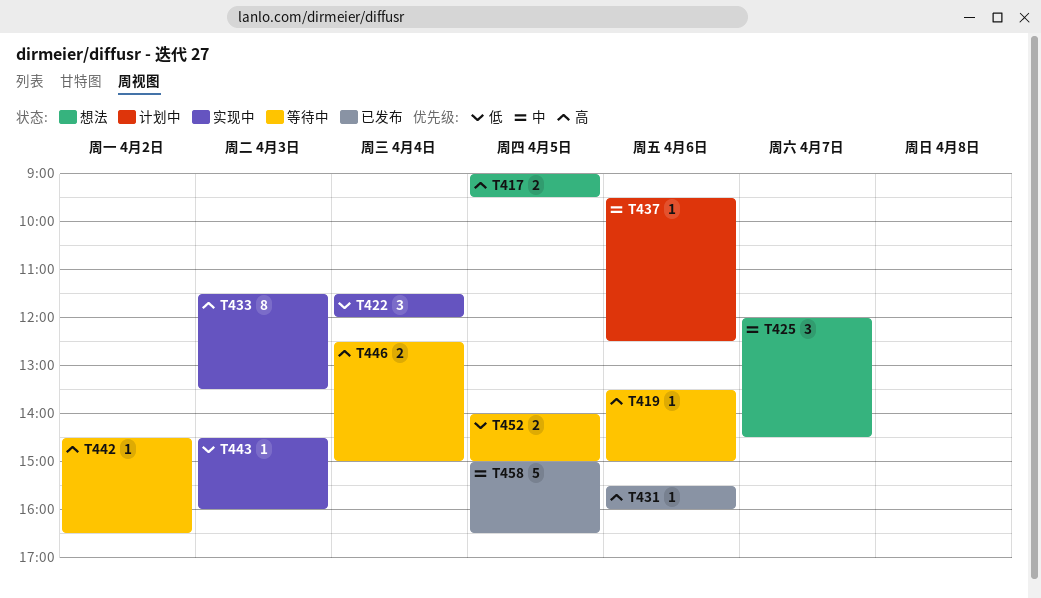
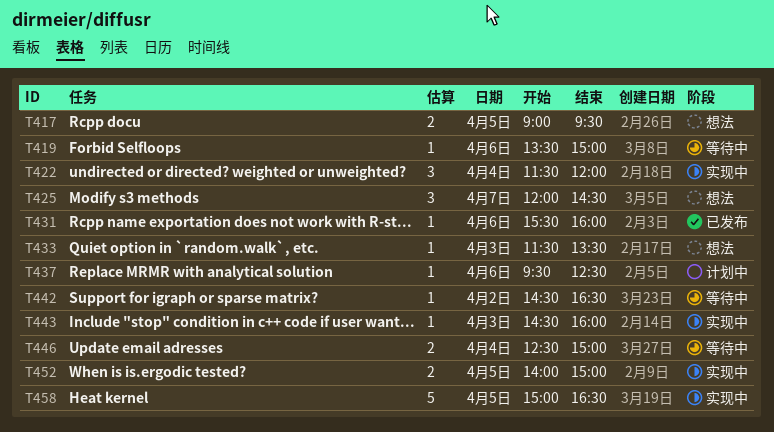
T433, status: 实现中 -> 想法
T433, estimate: 8 -> 1
T452, status: 等待中 -> 实现中
T458, status: 已发布 -> 实现中

